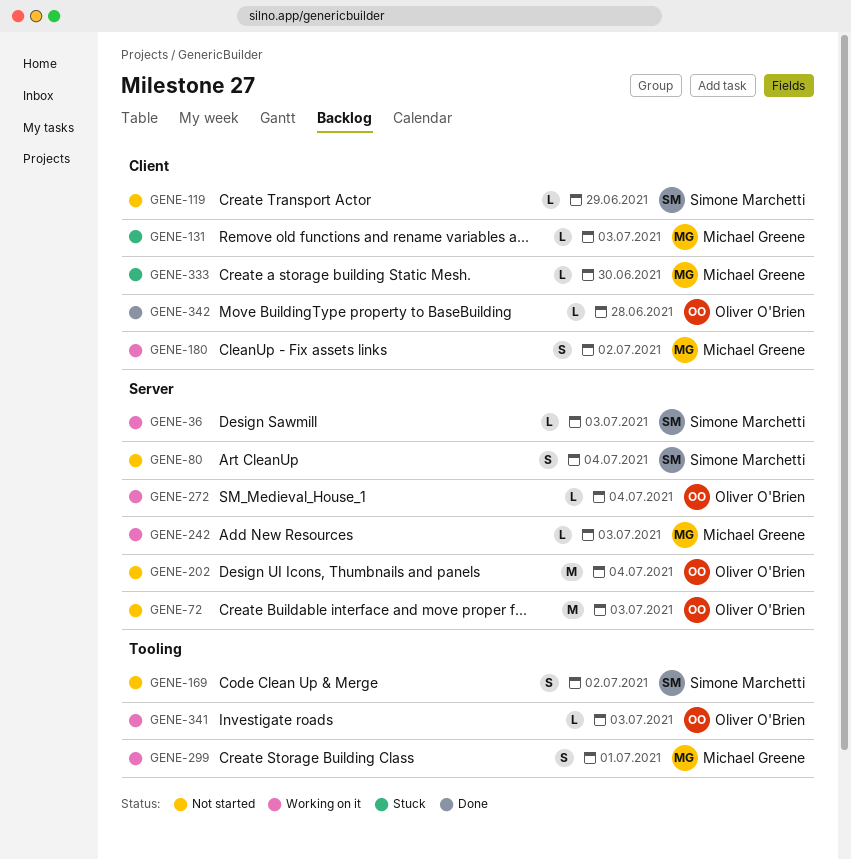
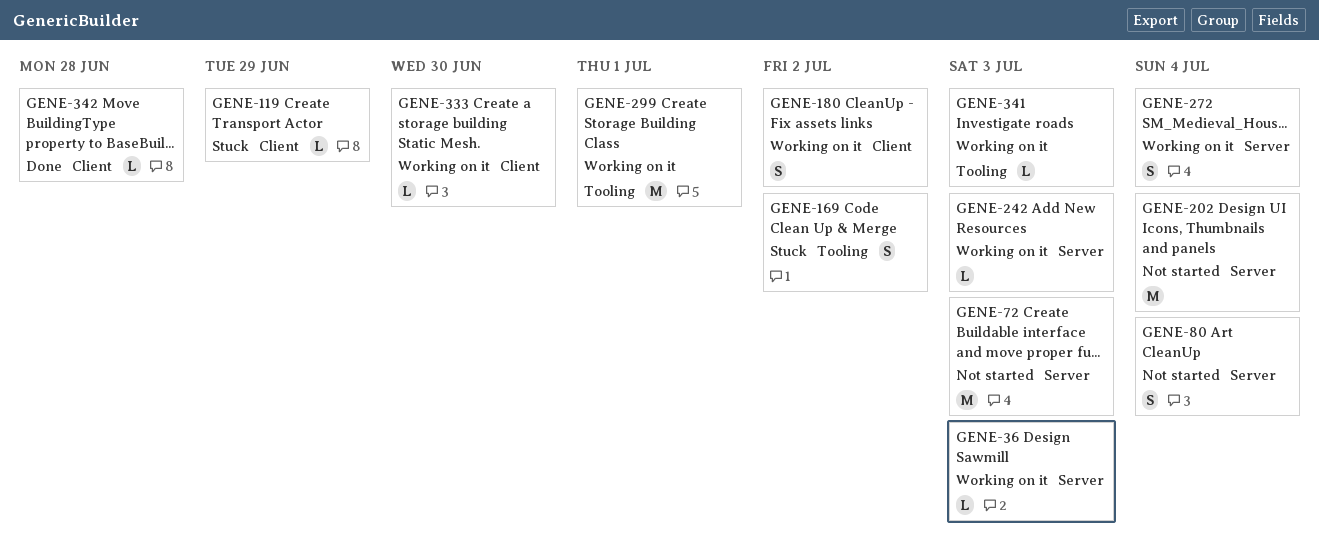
GENE-119, status: Not started -> Stuck
GENE-131: present -> none
GENE-169, status: Not started -> Stuck
GENE-272, estimate: L -> S
GENE-299, estimate: S -> M
GENE-333, status: Stuck -> Working on it

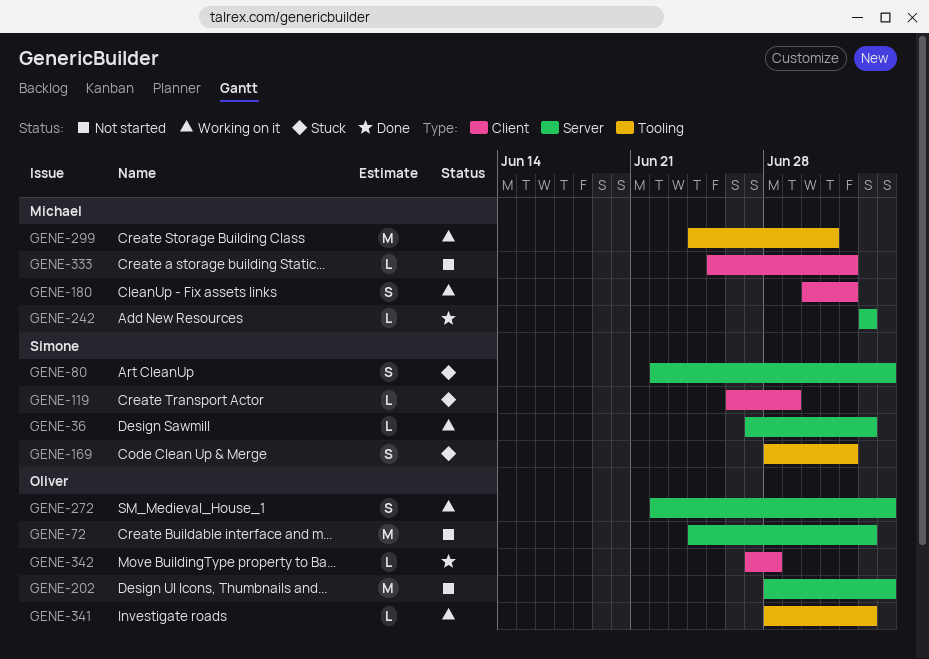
GENE-80, status: Not started -> Stuck
GENE-242, status: Working on it -> Done
GENE-333, status: Working on it -> Not started
GENE-333, due: Jun 30 -> Jul 2

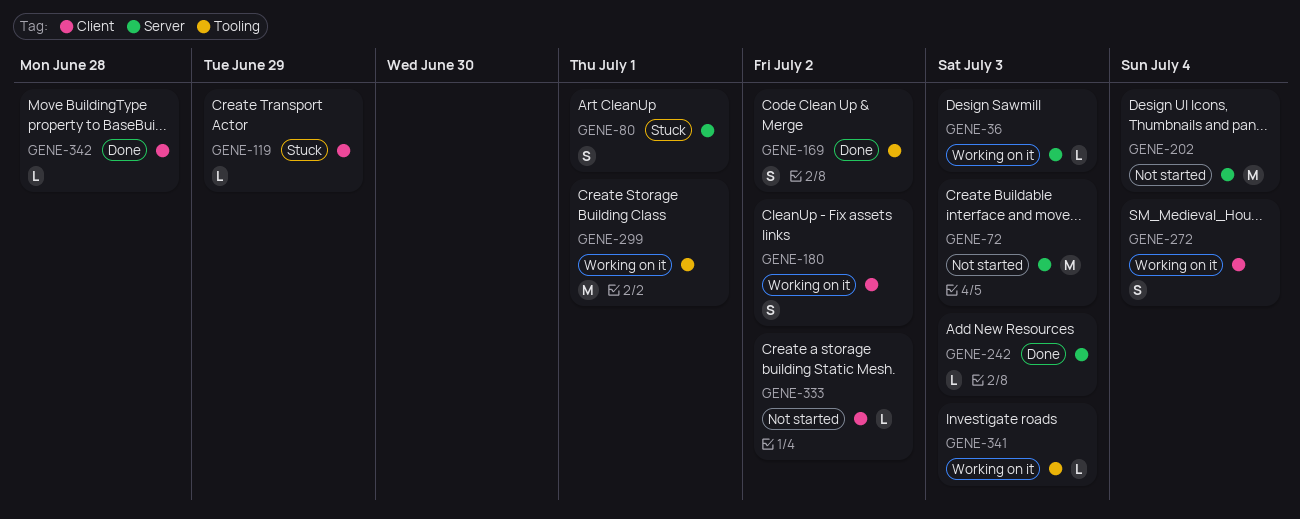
GENE-80, due: Jul 4 -> Jul 1
GENE-169, status: Stuck -> Done
GENE-272, label: Server -> Client

